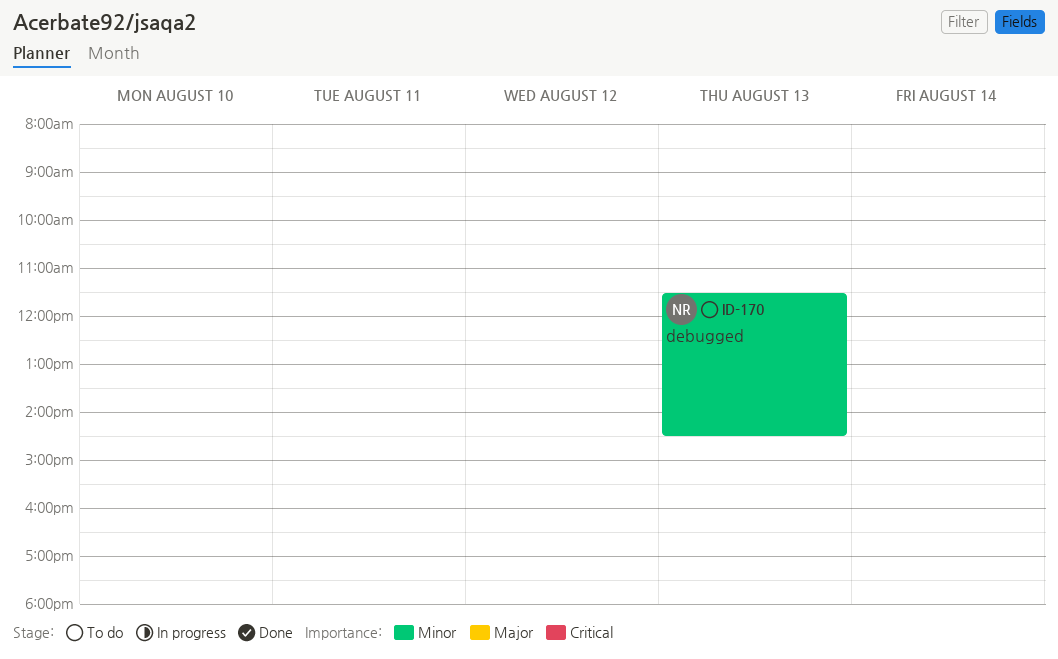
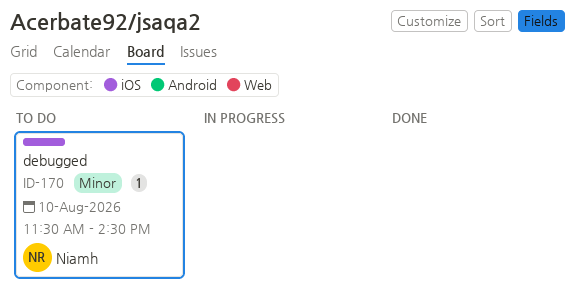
ID-170, day: Aug 13 -> Aug 10

